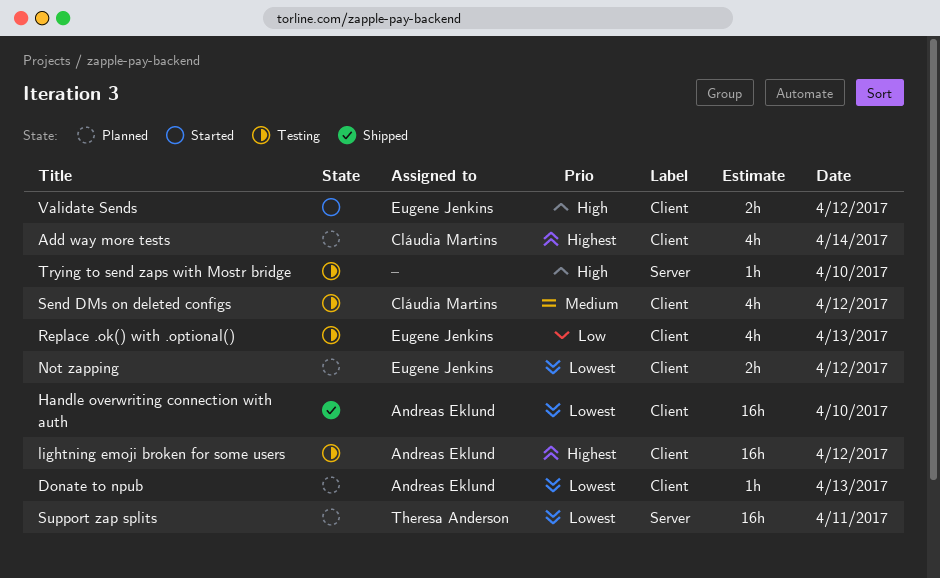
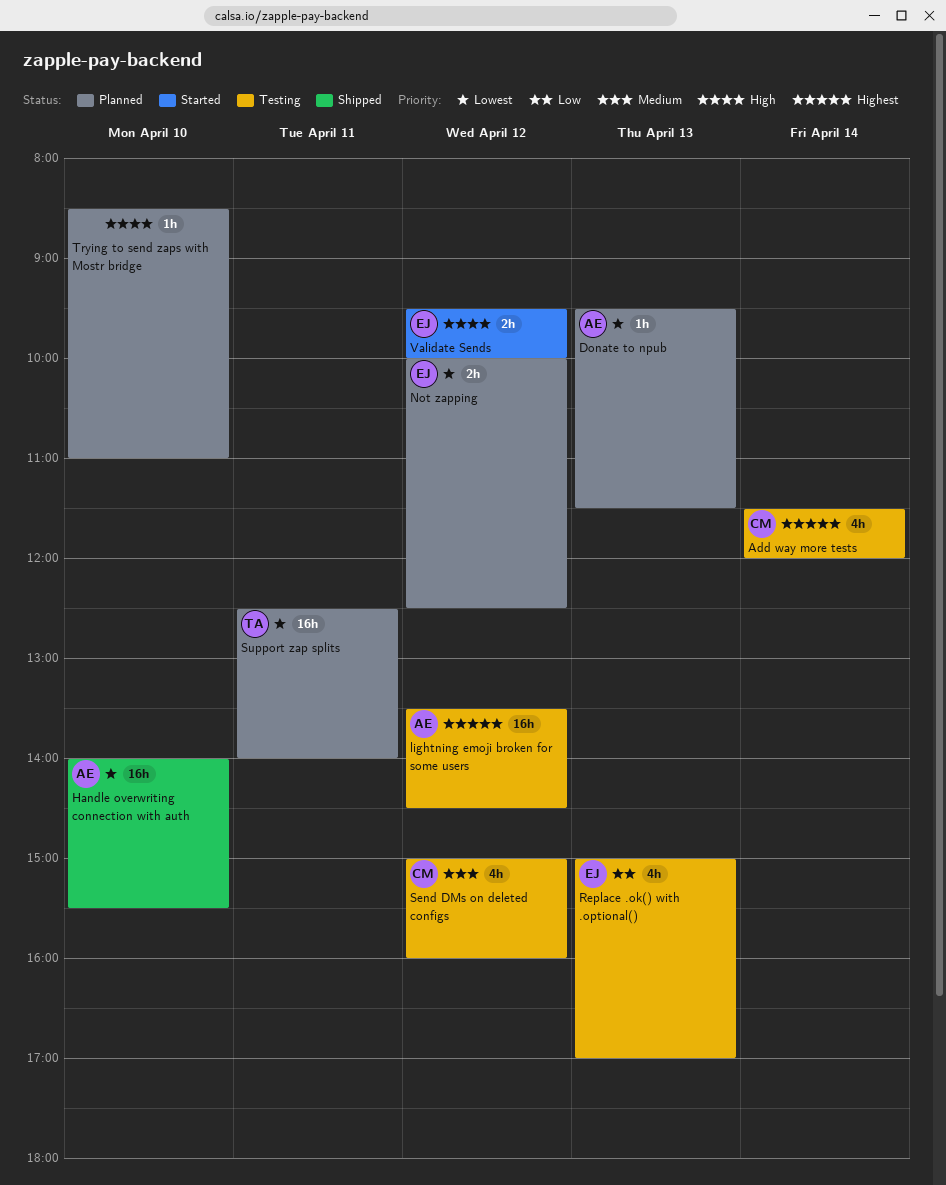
Add way more tests, status: Planned -> Testing
Trying to send zaps with Mostr bridge, status: Testing -> Planned

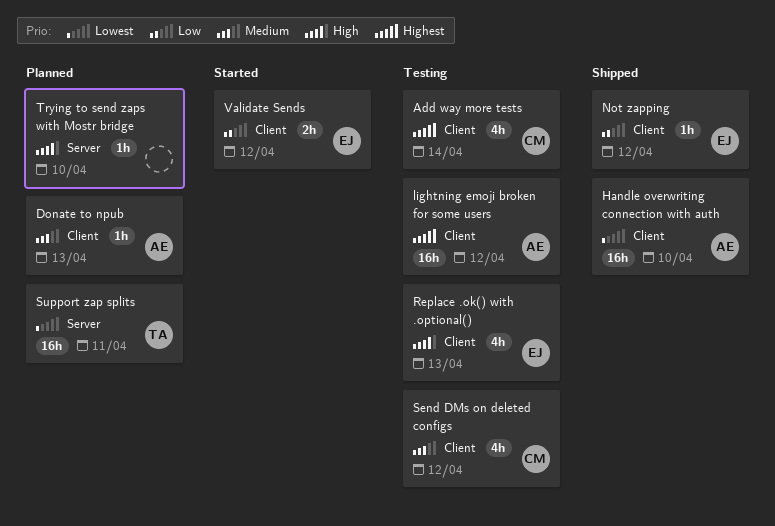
Donate to npub, priority: Lowest -> Medium
Not zapping, status: Planned -> Shipped
Not zapping, priority: Lowest -> Low
Not zapping, estimate: 2h -> 1h
Replace .ok() with .optional(), priority: Low -> High
Validate Sends, priority: High -> Low

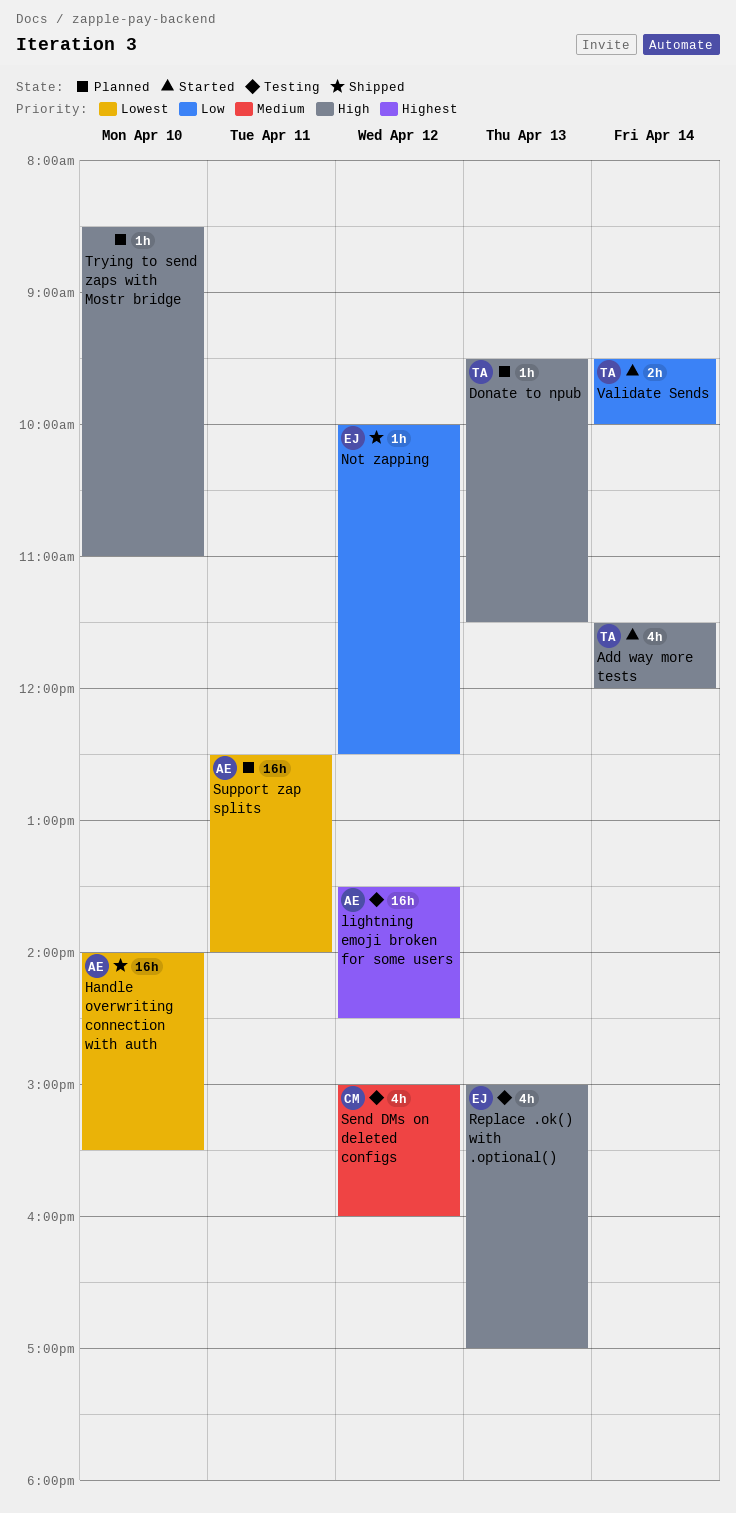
Add way more tests, status: Testing -> Started
Add way more tests, owner: CM -> TA
Add way more tests, priority: Highest -> High
Donate to npub, owner: AE -> TA
Donate to npub, priority: Medium -> High
Support zap splits, owner: TA -> AE
Validate Sends, owner: EJ -> TA
Validate Sends, day: Apr 12 -> Apr 14

